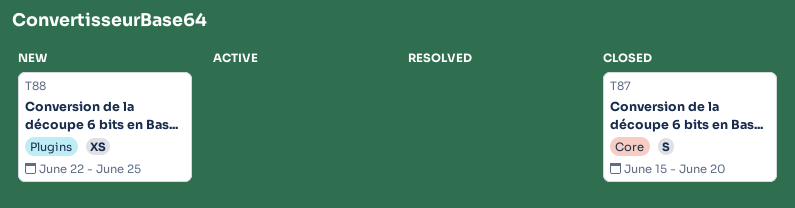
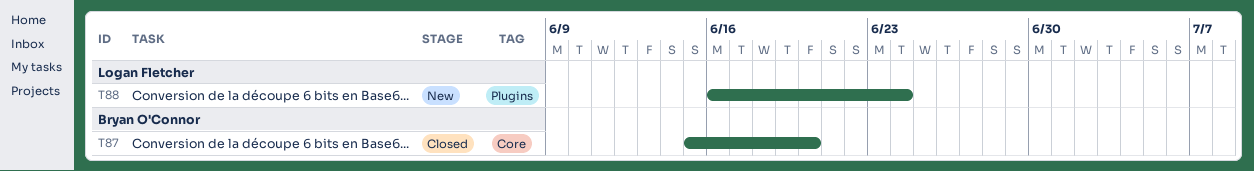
T88, start: Jun 22 -> Jun 16
T88, due: Jun 25 -> Jun 24

